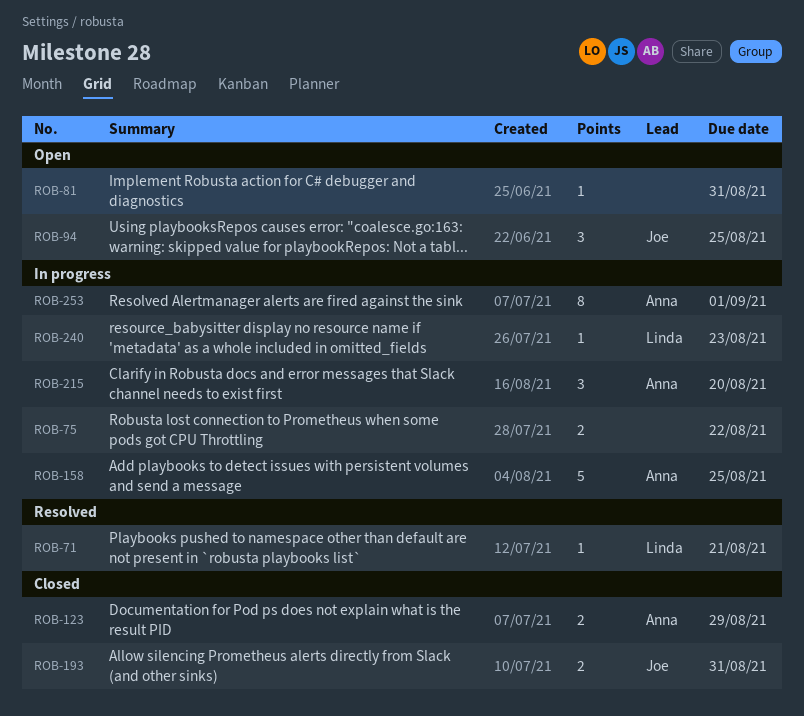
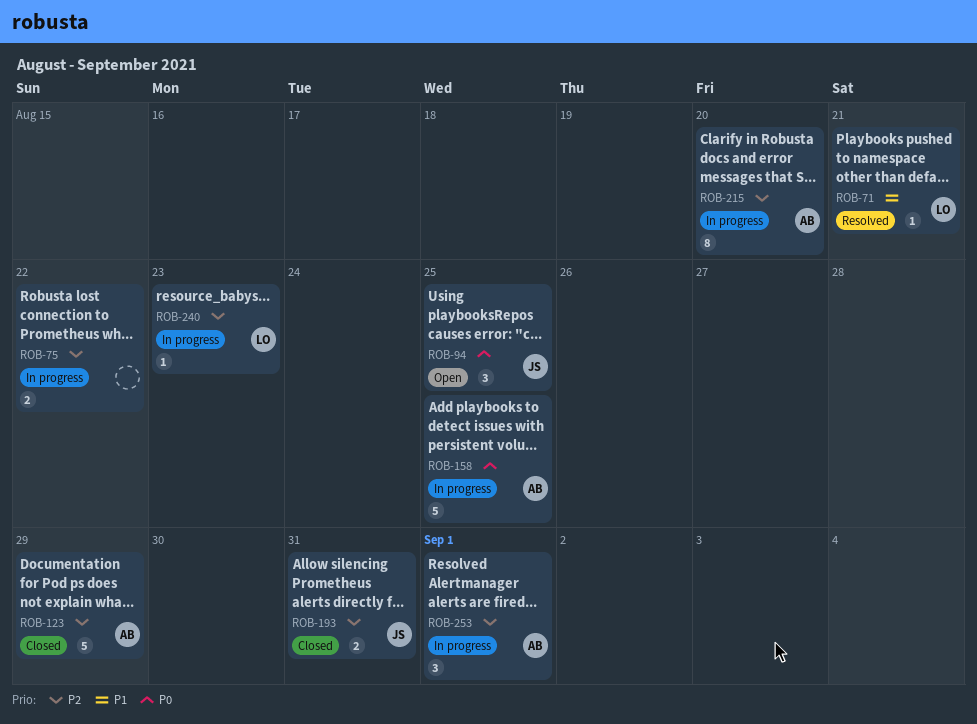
ROB-81: present -> none
ROB-123, estimate: 2 -> 5
ROB-215, estimate: 3 -> 8
ROB-253, estimate: 8 -> 3

